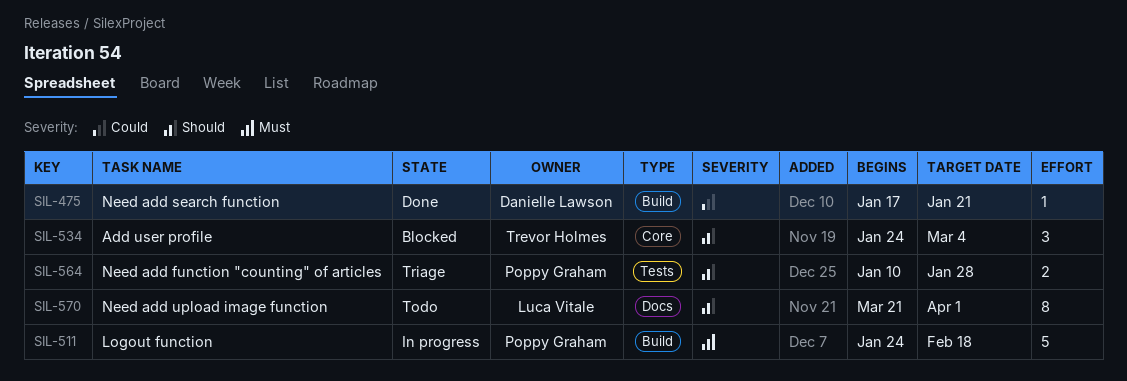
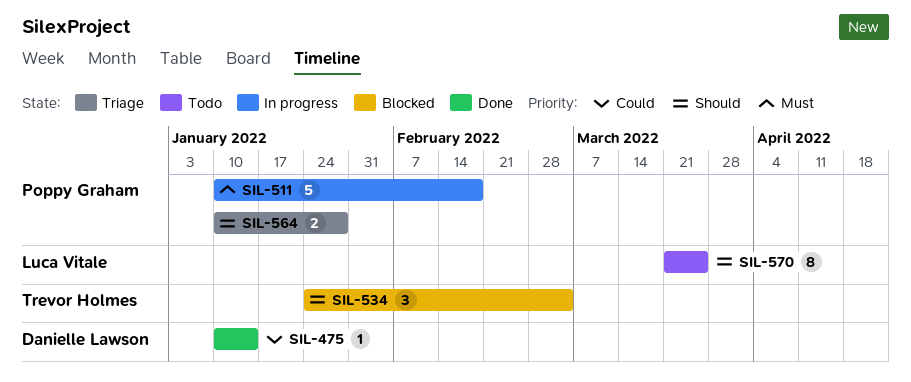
SIL-475, start: Jan 17 -> Jan 10
SIL-475, due: Jan 21 -> Jan 14
SIL-511, start: Jan 24 -> Jan 10
SIL-570, due: Apr 1 -> Mar 25

